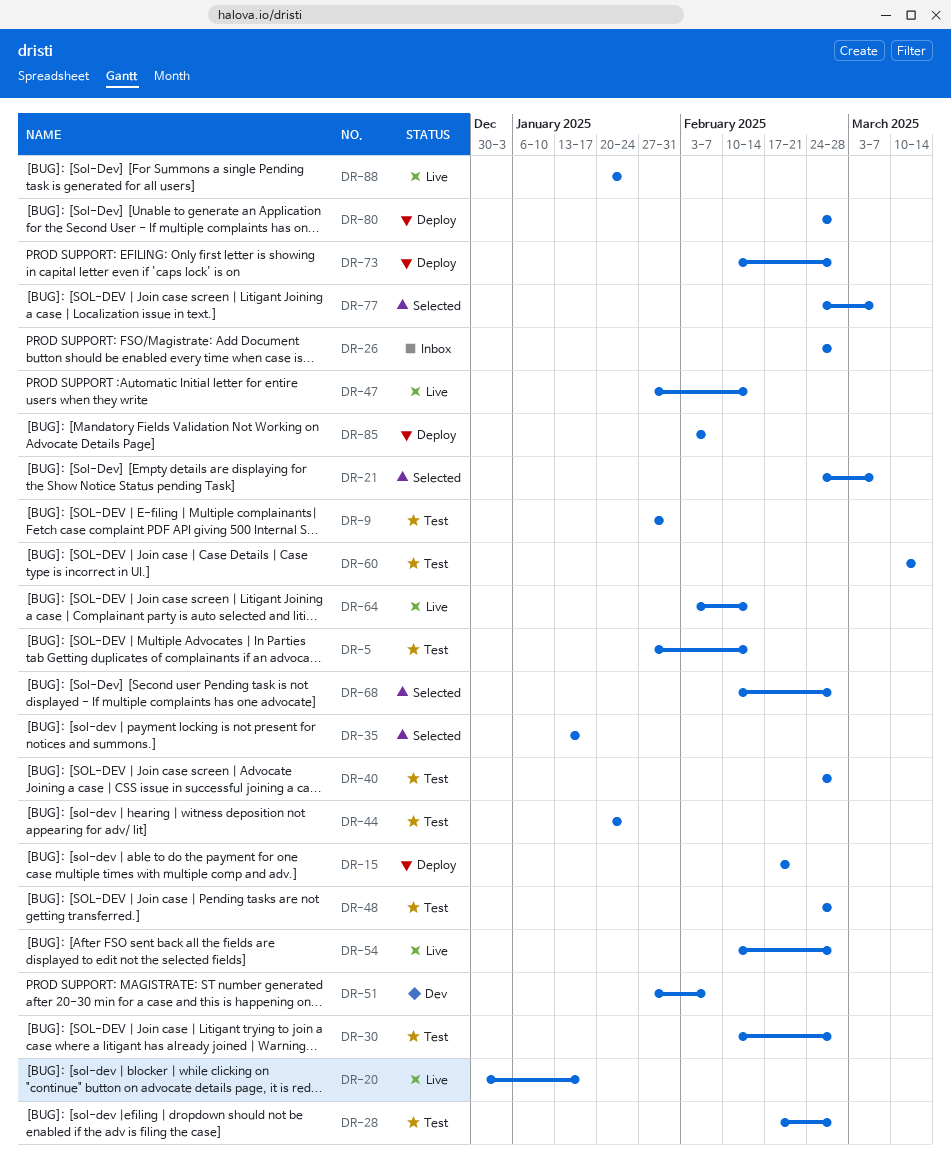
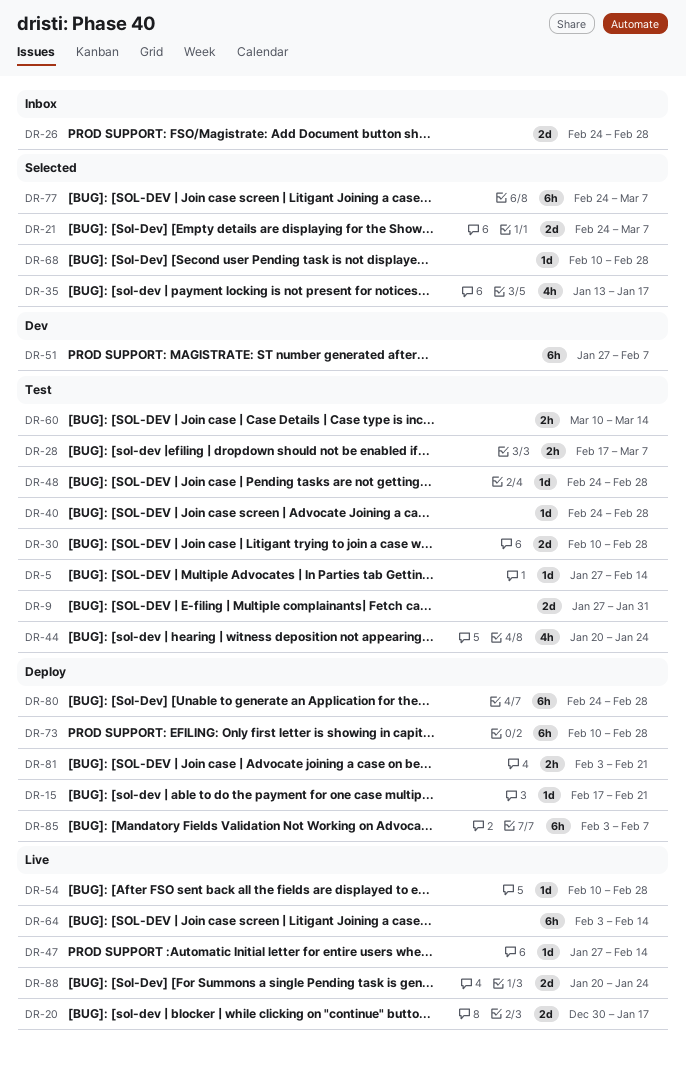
DR-28, due: Feb 28 -> Mar 7
DR-81: none -> present

